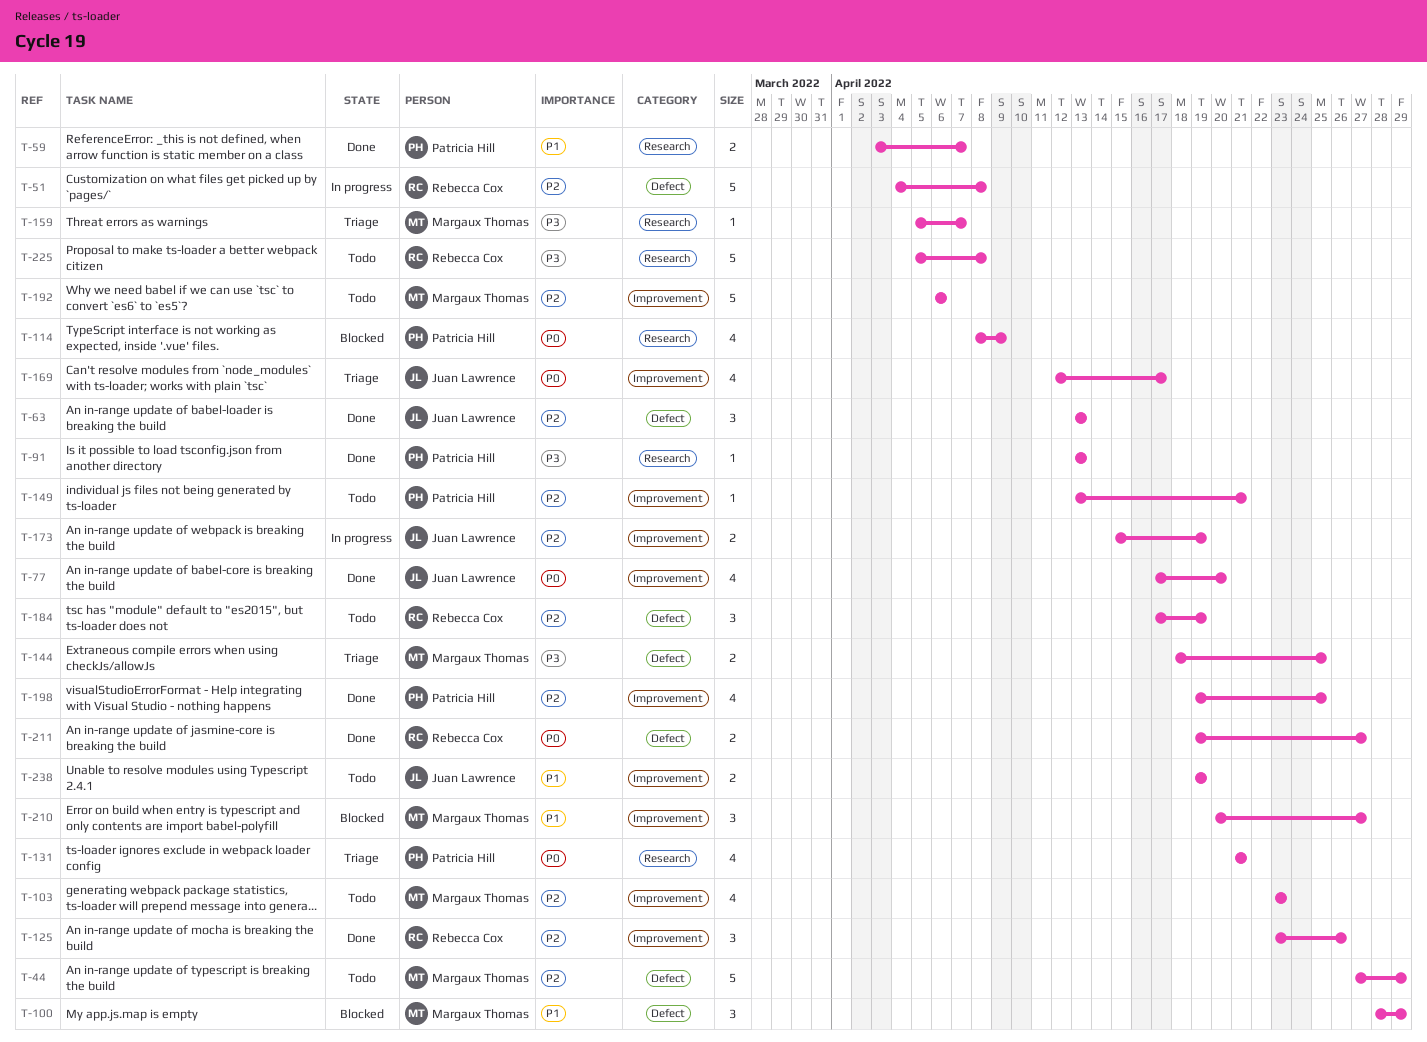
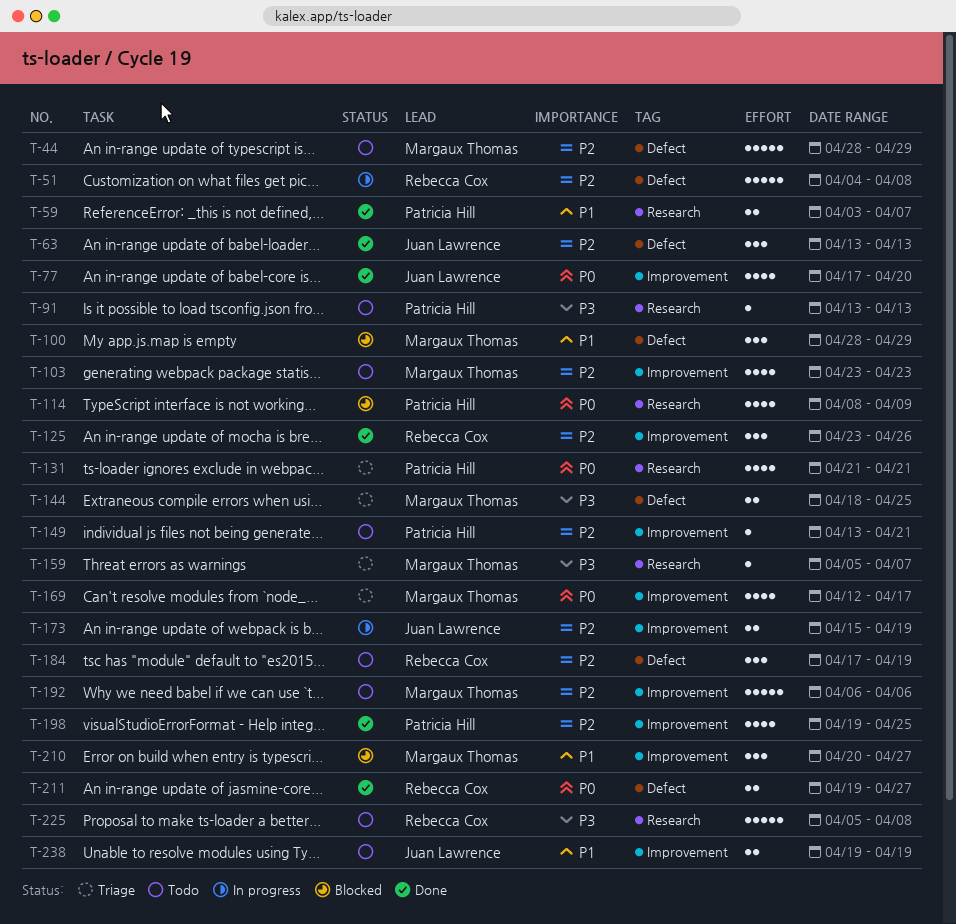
T-44, start: Apr 27 -> Apr 28
T-91, status: Done -> Todo
T-169, owner: Juan Lawrence -> Margaux Thomas

